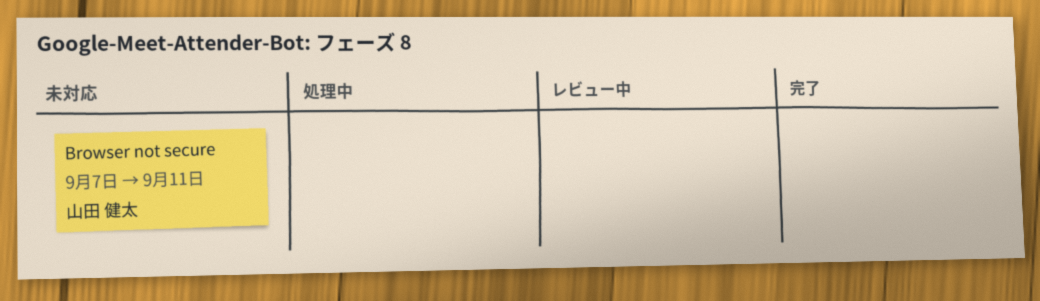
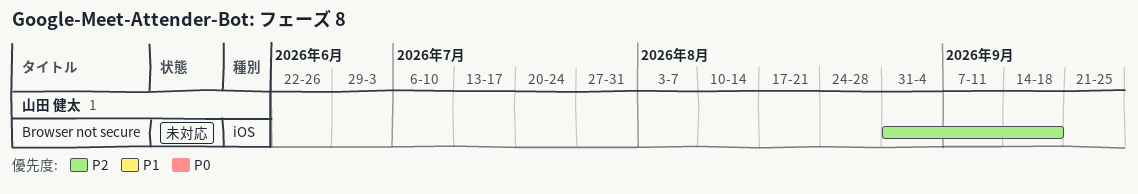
Browser not secure, start: Sep 7 -> Aug 31
Browser not secure, due: Sep 11 -> Sep 18

